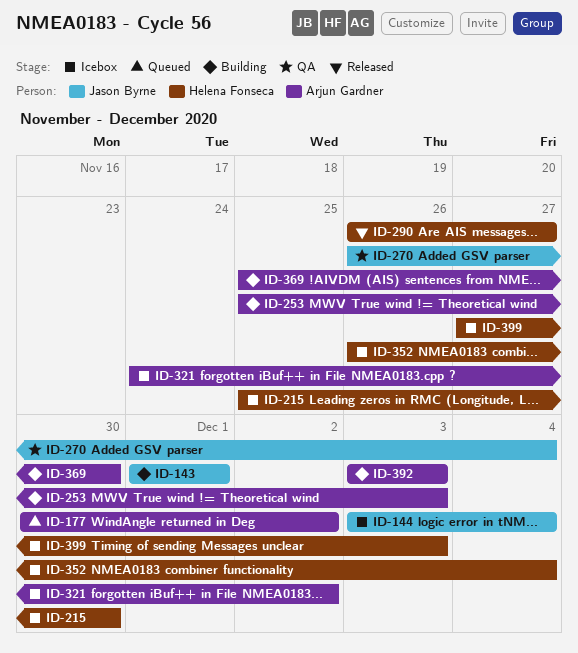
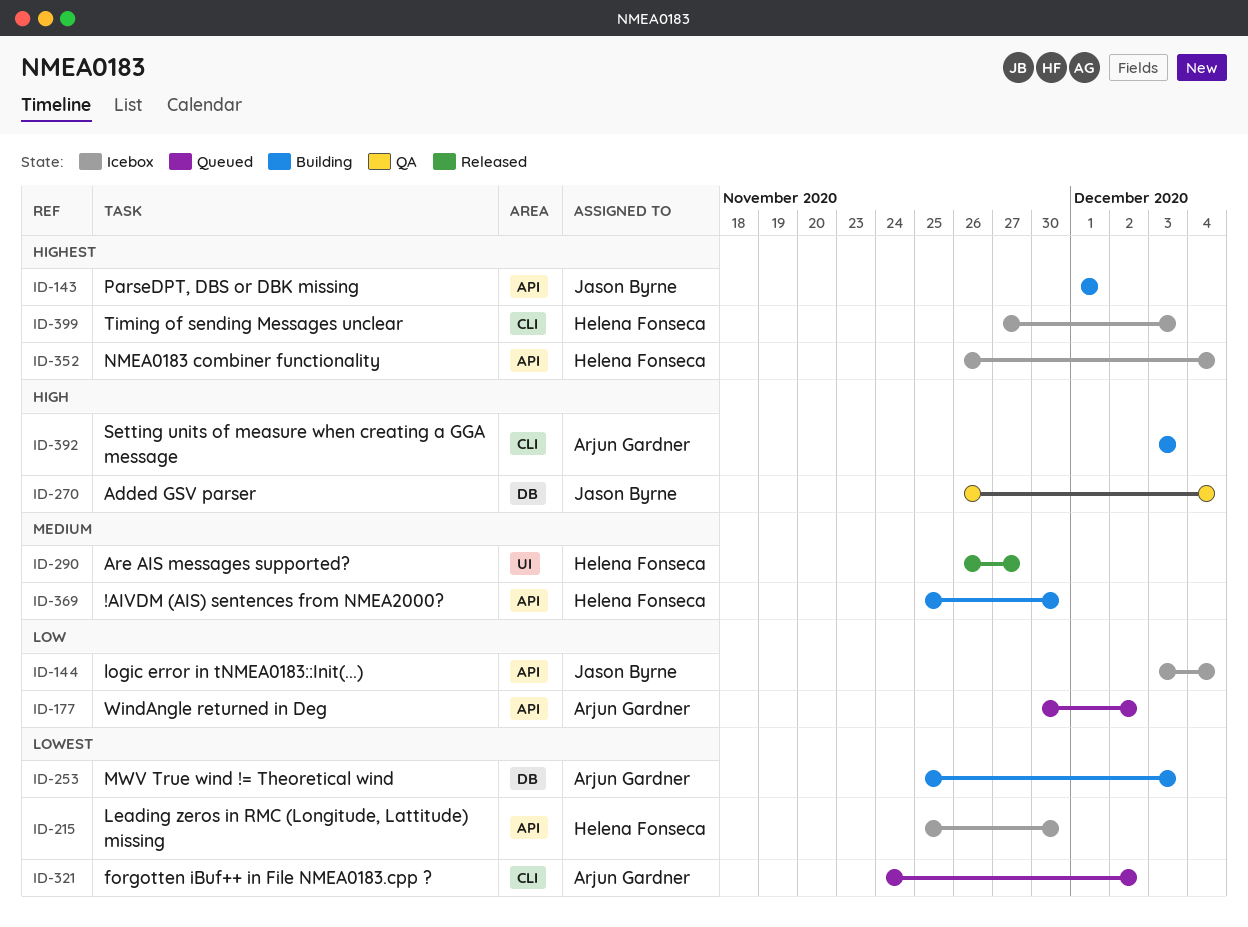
ID-321, status: Icebox -> Queued
ID-369, owner: Arjun Gardner -> Helena Fonseca

